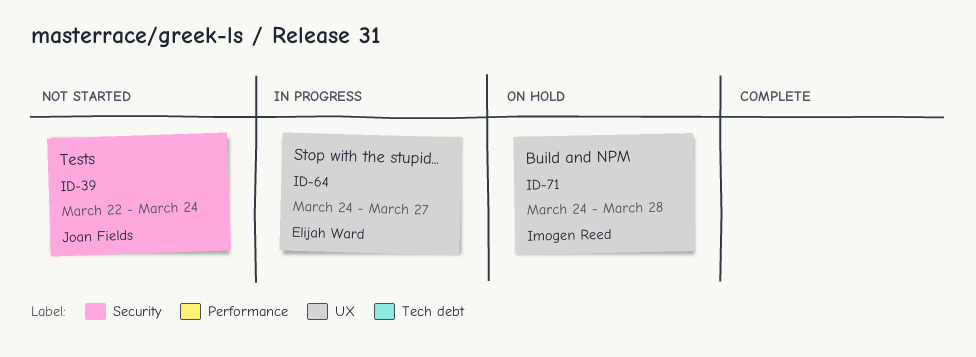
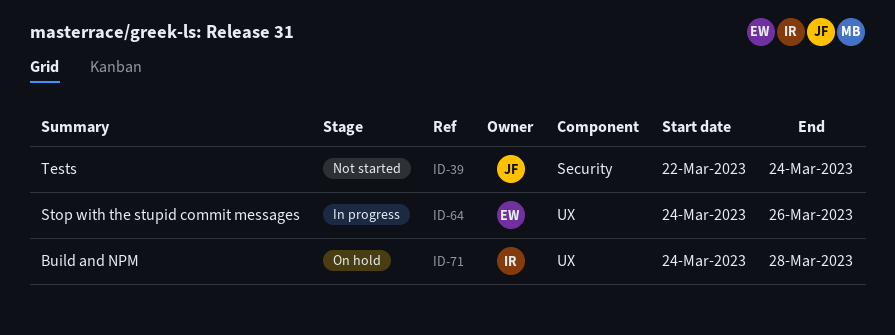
ID-64, due: Mar 27 -> Mar 26

